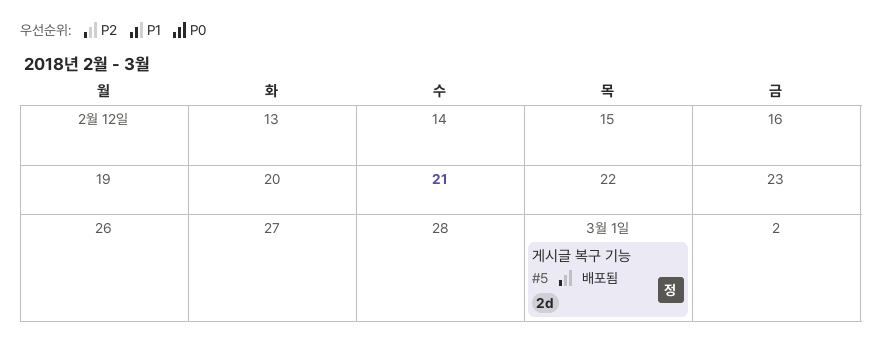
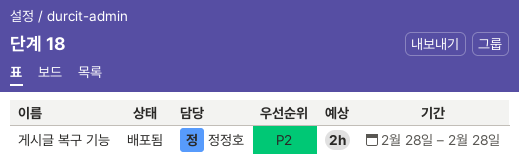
게시글 복구 기능, estimate: 2d -> 2h
게시글 복구 기능, due: Mar 1 -> Feb 28

